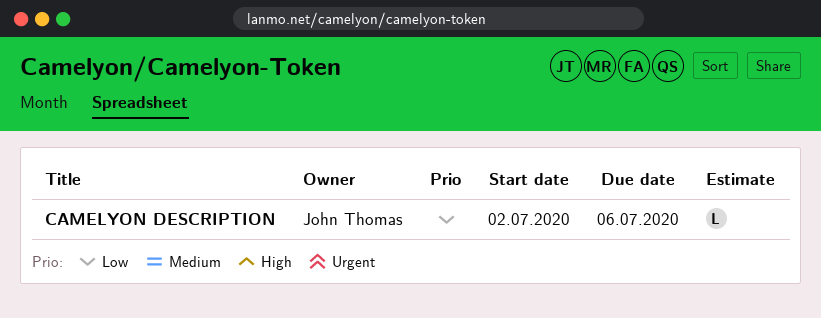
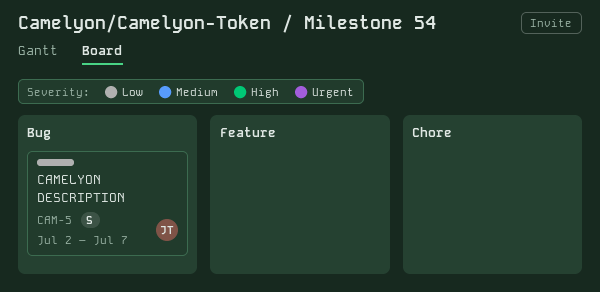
CAMELYON DESCRIPTION, estimate: L -> S
CAMELYON DESCRIPTION, due: Jul 6 -> Jul 7

